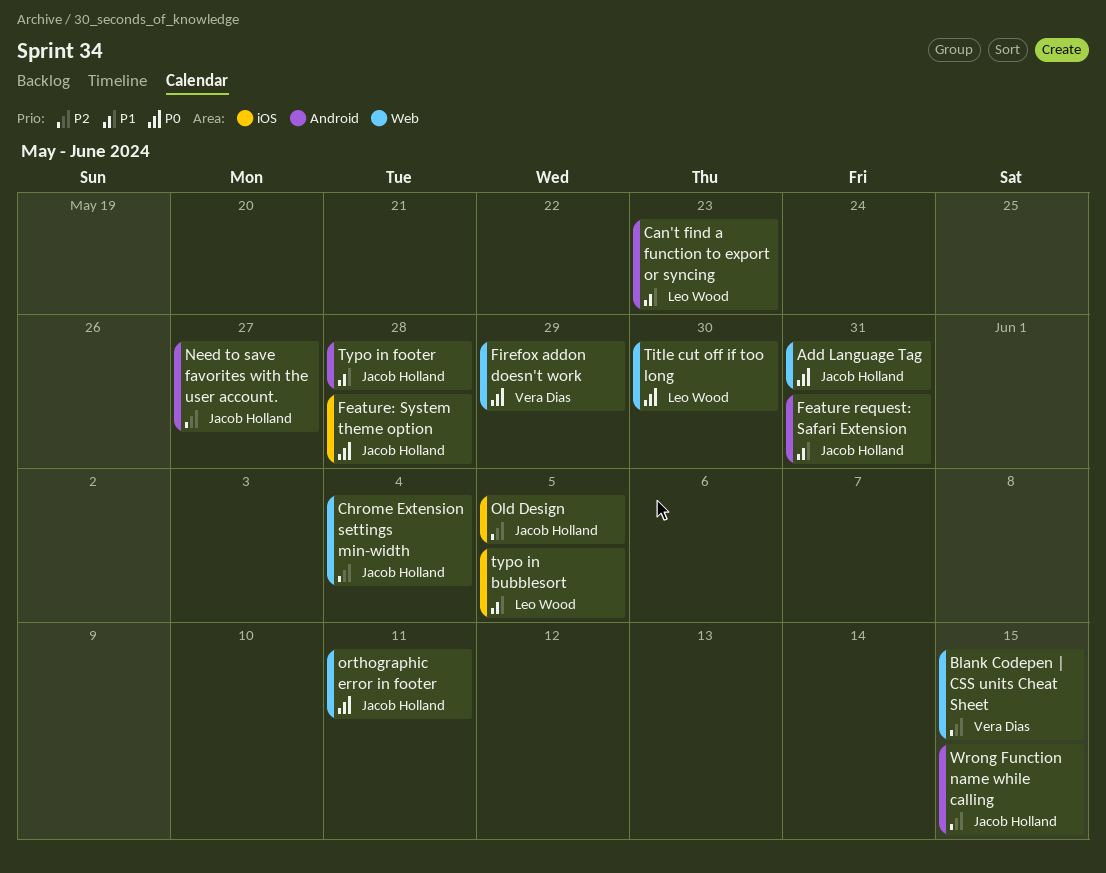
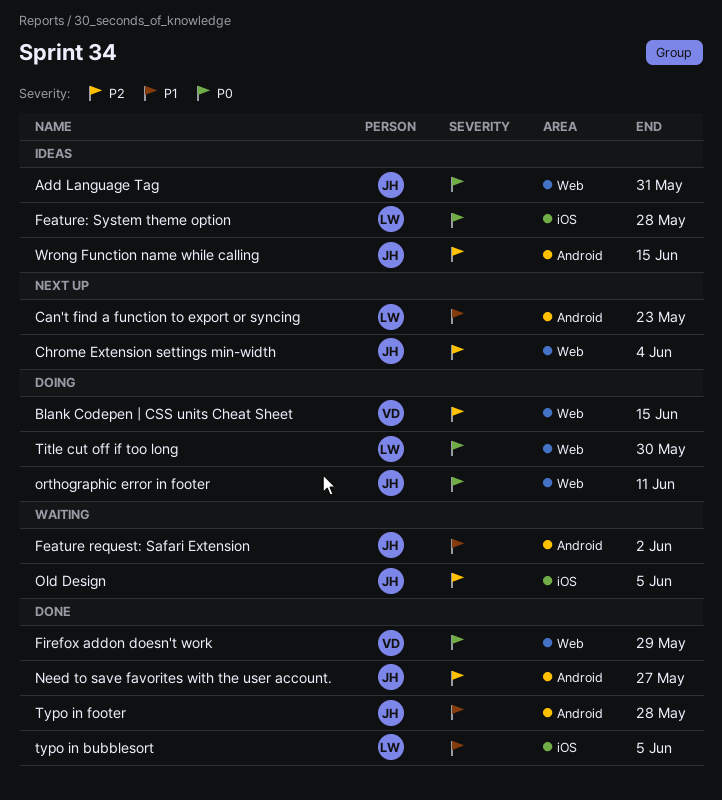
Feature request: Safari Extension, due: May 31 -> Jun 2
Feature: System theme option, owner: Jacob Holland -> Leo Wood

